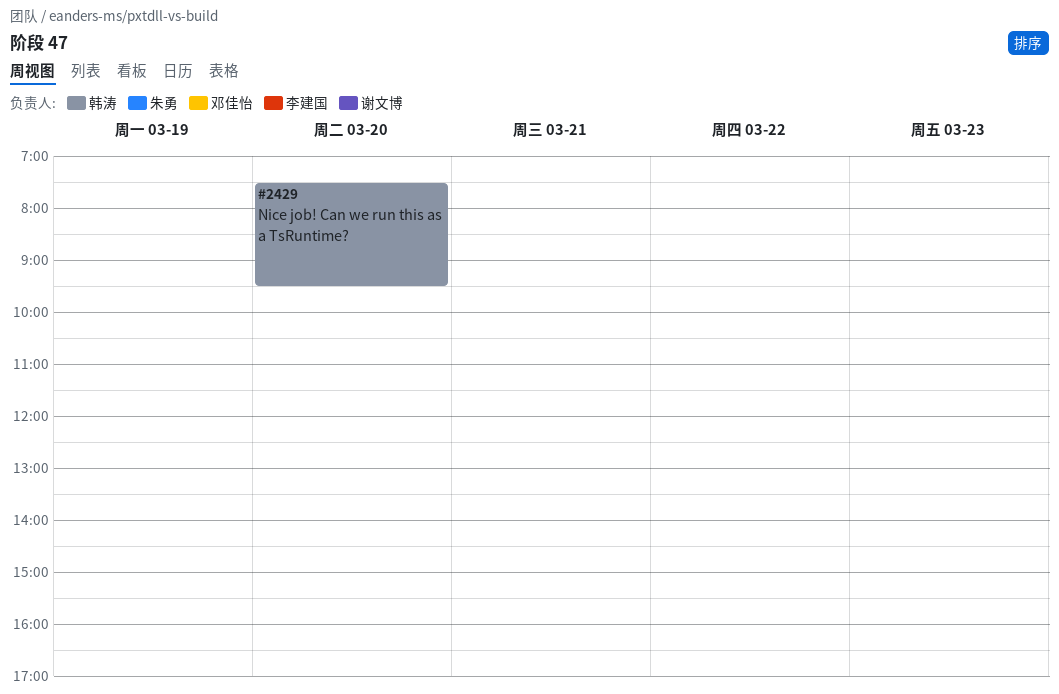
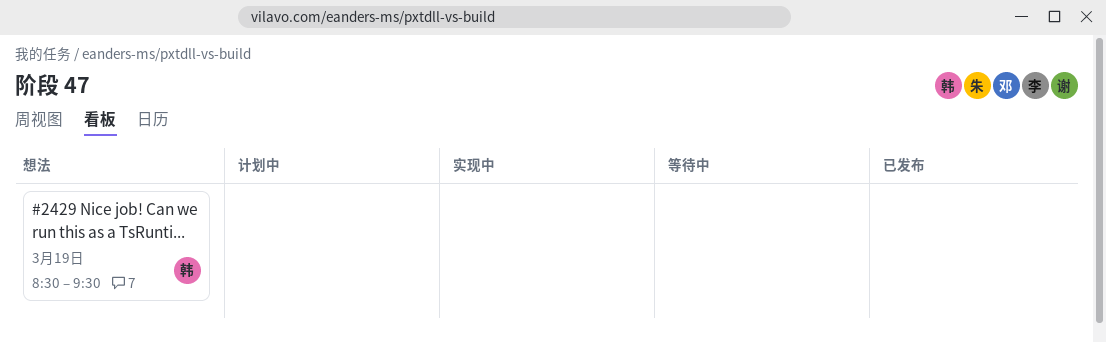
#2429, day: Mar 20 -> Mar 19
#2429, begins: 07:30 -> 08:30

